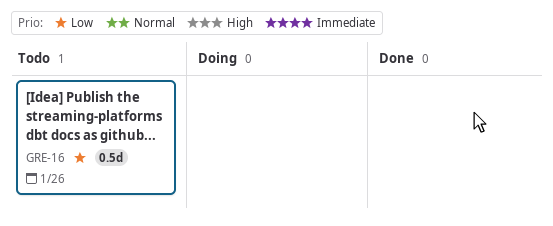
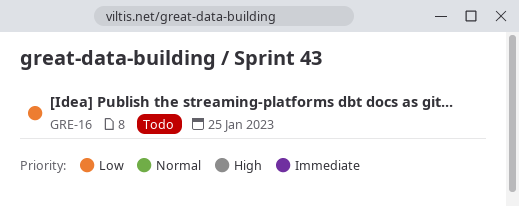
GRE-16, due: Jan 26 -> Jan 25

